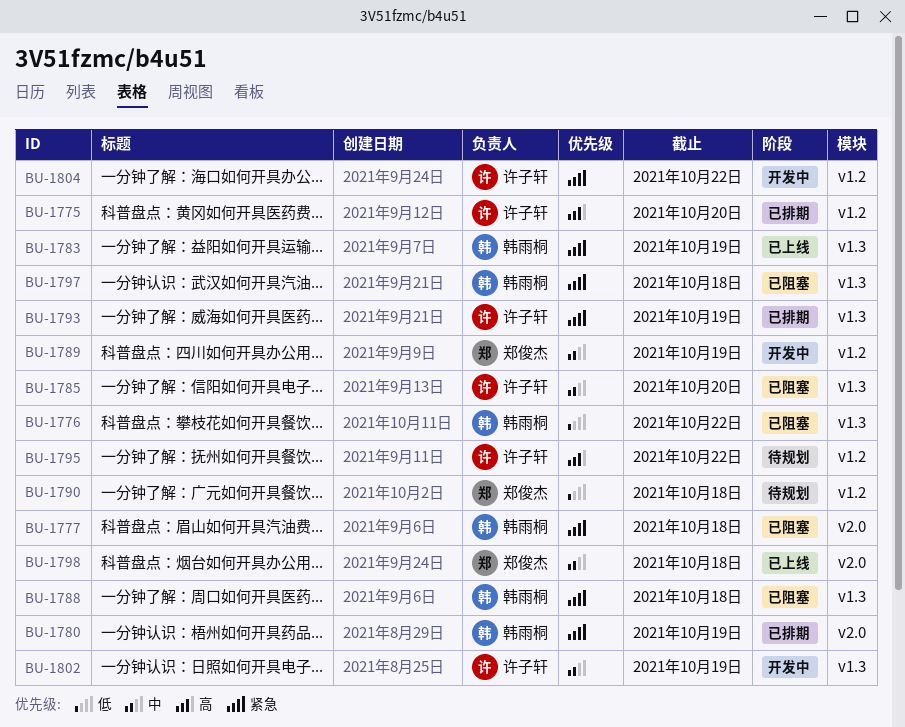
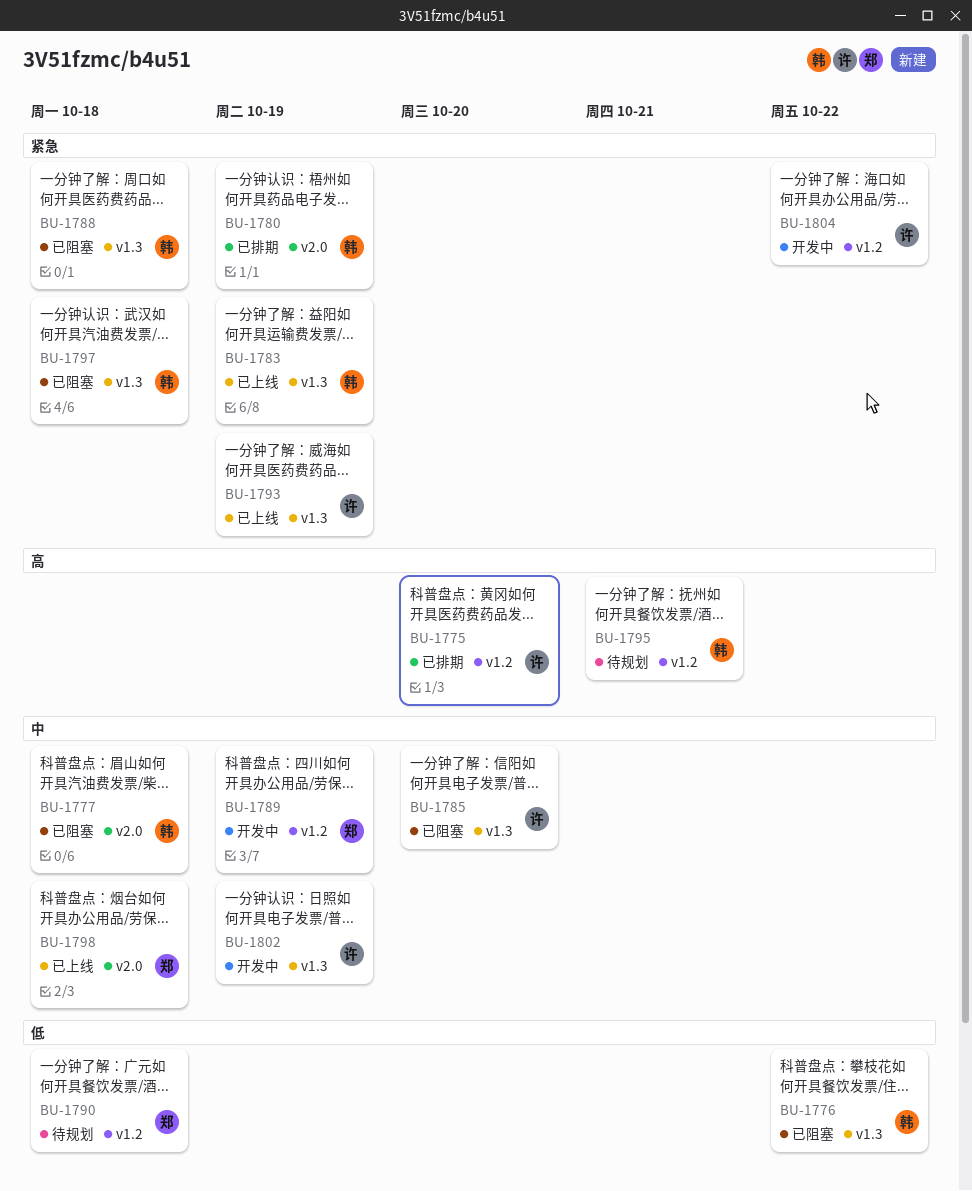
BU-1777, priority: 紧急 -> 中
BU-1793, status: 已排期 -> 已上线
BU-1795, owner: 许子轩 -> 韩雨桐
BU-1795, due: Oct 22 -> Oct 21

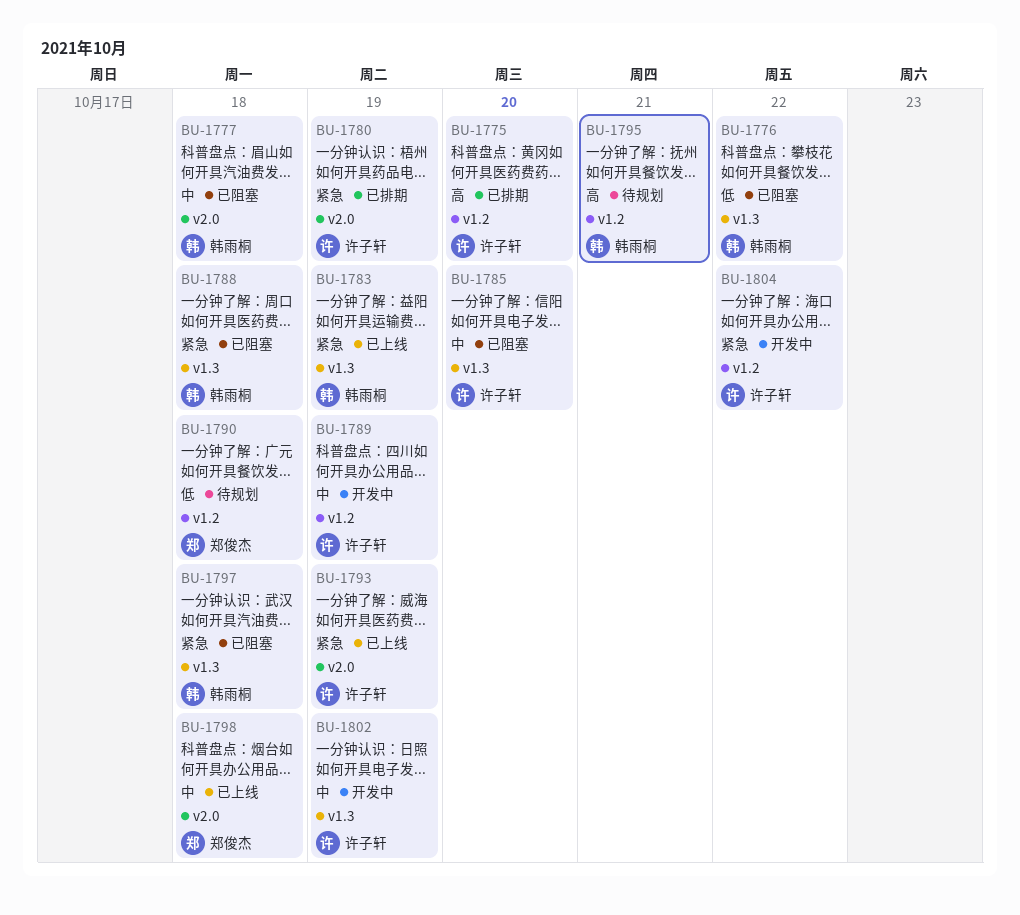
BU-1780, owner: 韩雨桐 -> 许子轩
BU-1789, owner: 郑俊杰 -> 许子轩
BU-1793, label: v1.3 -> v2.0

